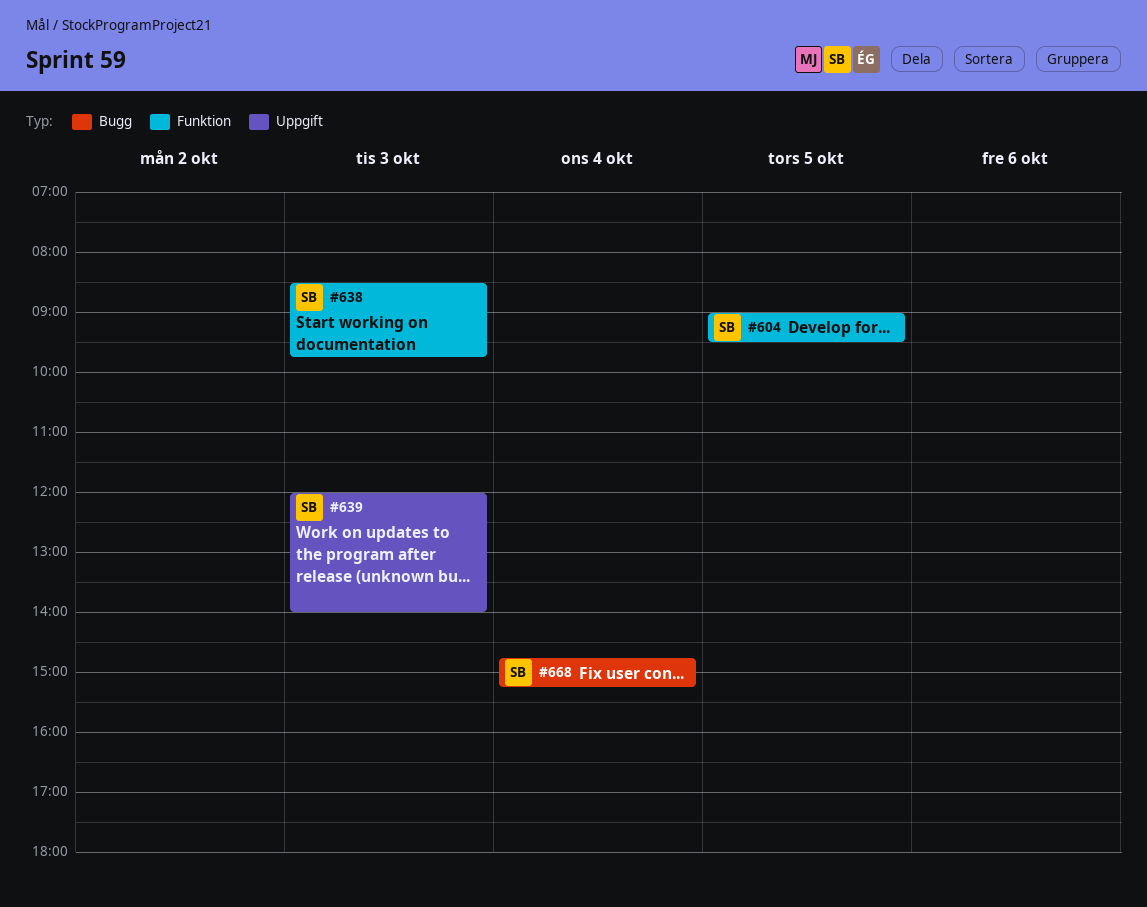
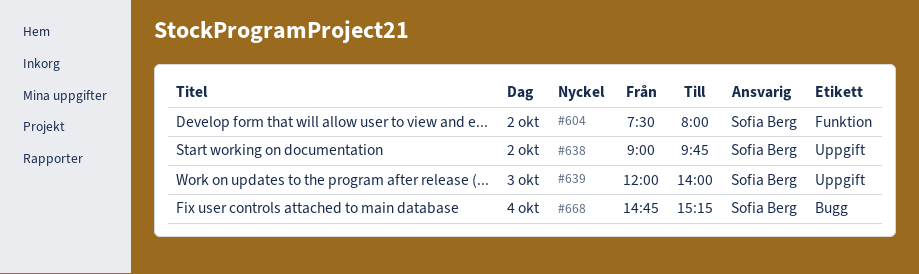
#604, day: Oct 5 -> Oct 2
#604, begins: 09:00 -> 07:30
#604, ends: 09:30 -> 08:00
#638, label: Funktion -> Uppgift
#638, day: Oct 3 -> Oct 2
#638, begins: 08:30 -> 09:00

